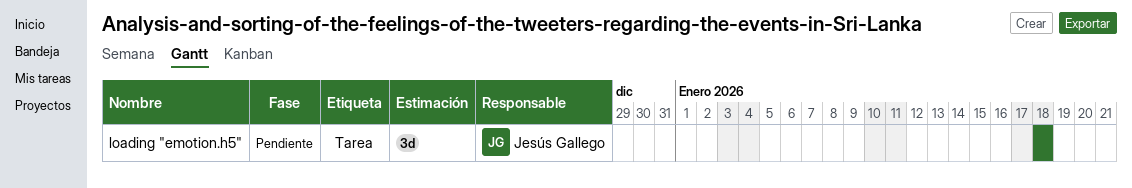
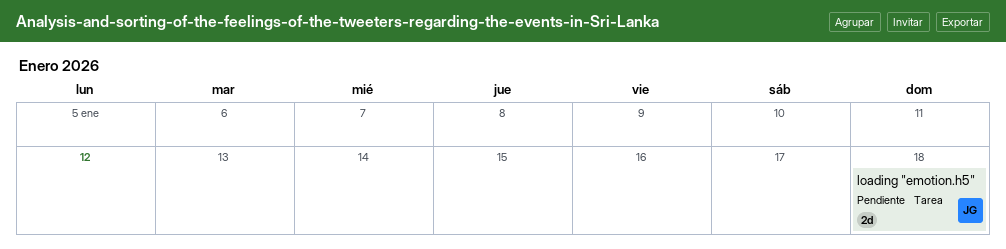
loading "emotion.h5", estimate: 3d -> 2d

